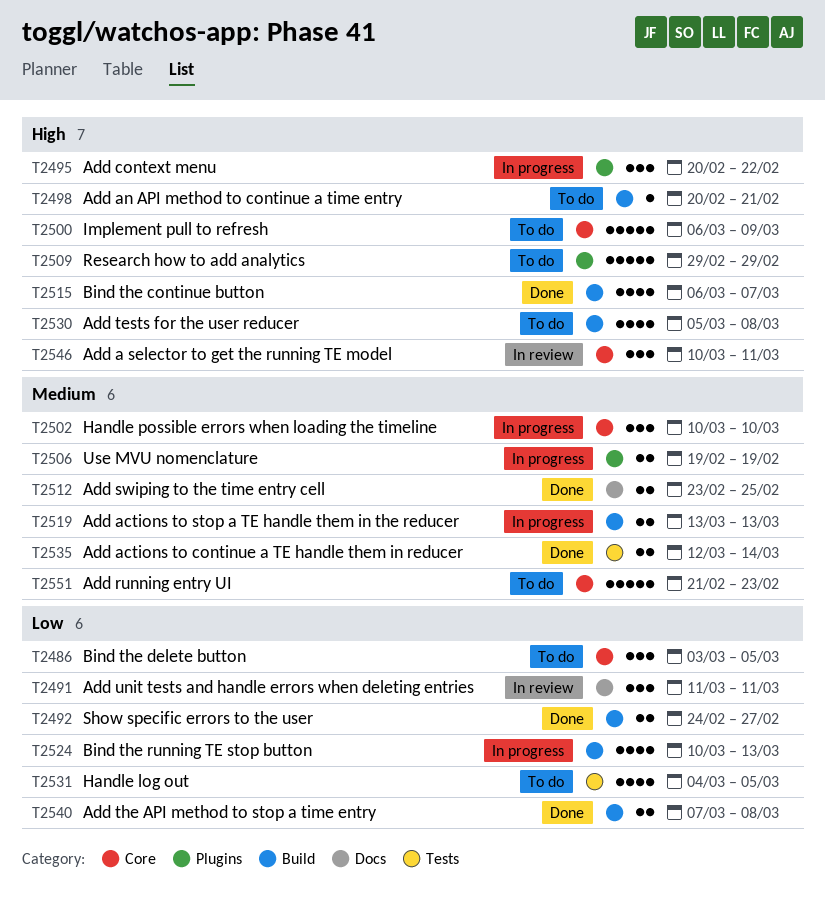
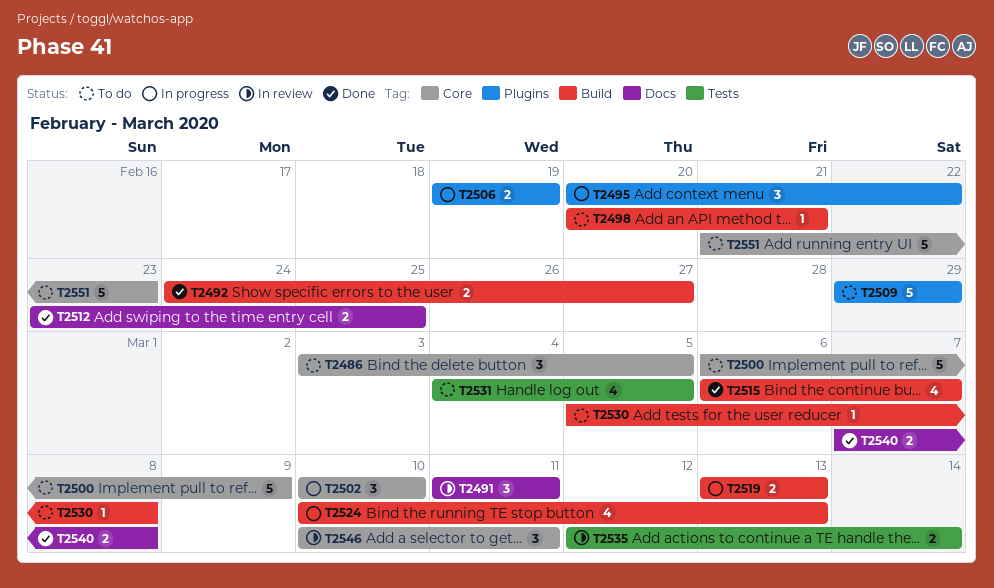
T2530, estimate: 4 -> 1
T2535, status: Done -> In review
T2540, label: Build -> Docs

